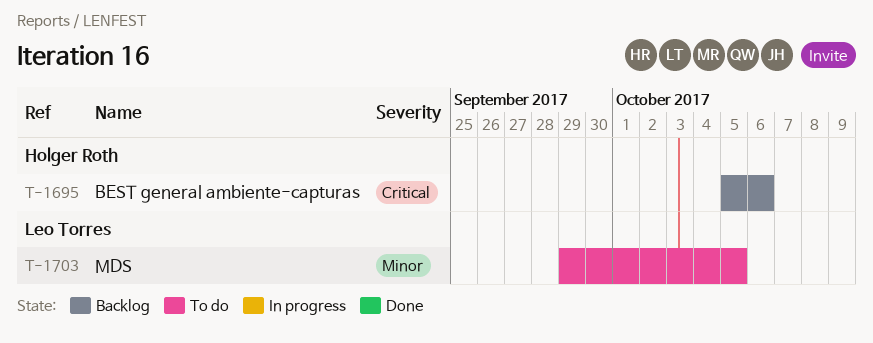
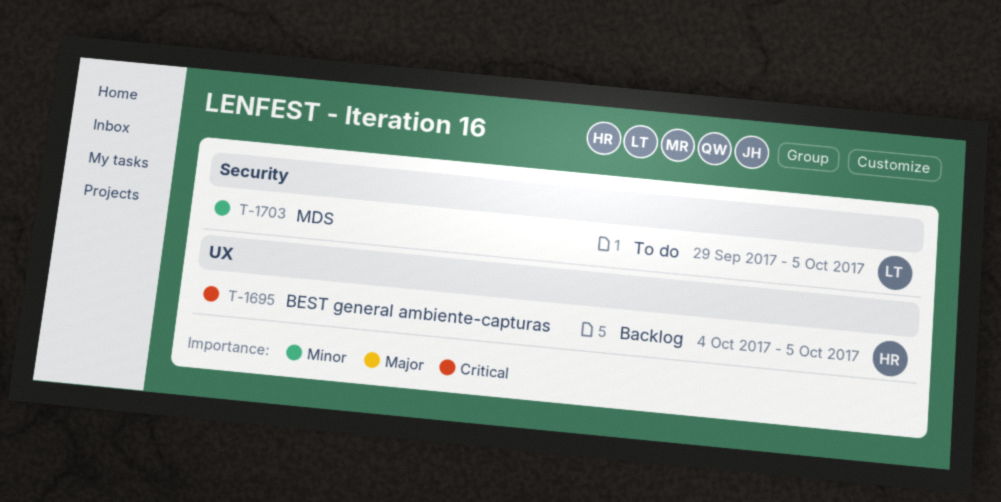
T-1695, start: Oct 5 -> Oct 4
T-1695, due: Oct 6 -> Oct 5

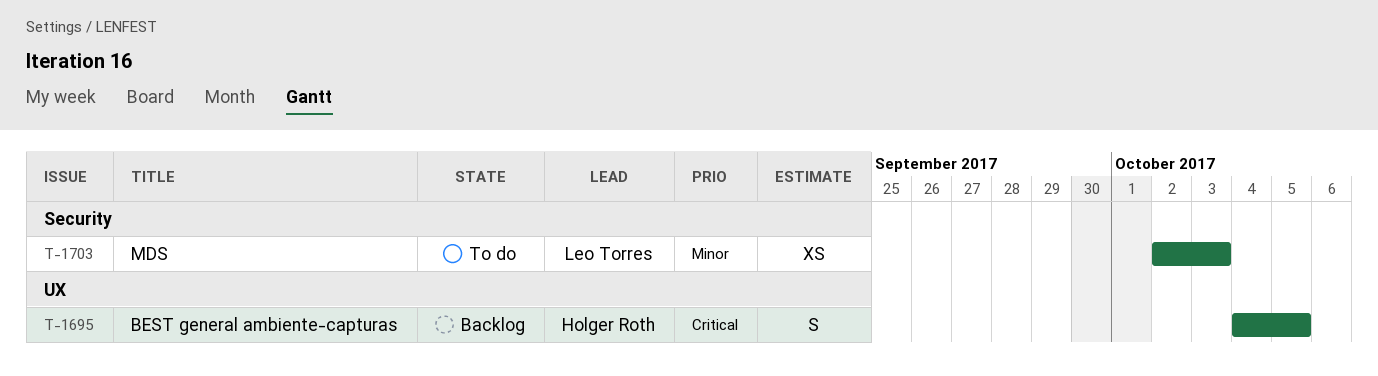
T-1703, start: Sep 29 -> Oct 2
T-1703, due: Oct 5 -> Oct 3

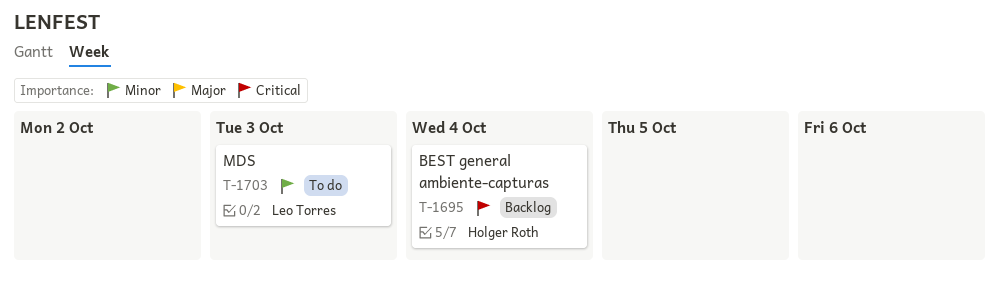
T-1695, due: Oct 5 -> Oct 4

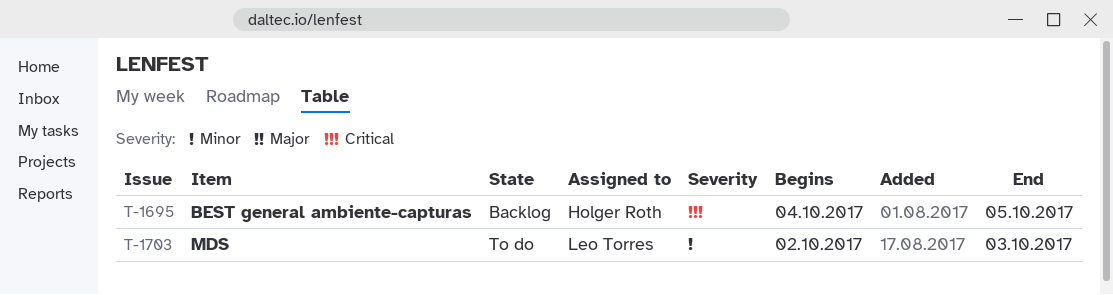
T-1695, due: Oct 4 -> Oct 5

